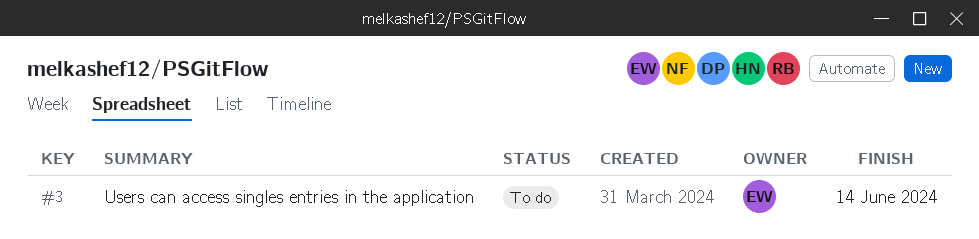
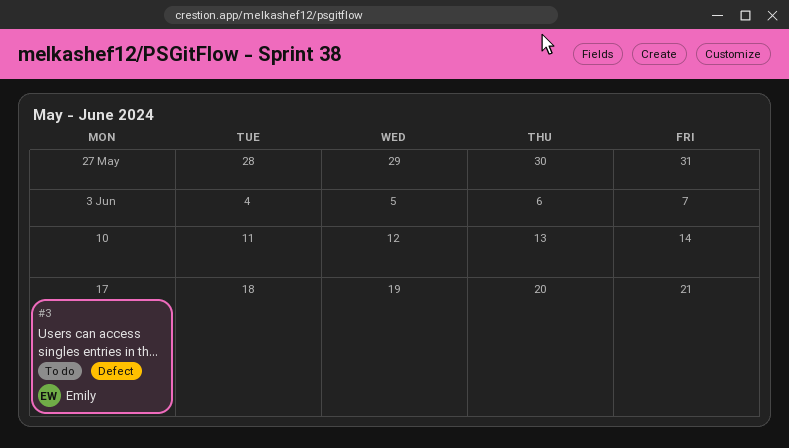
#3, due: Jun 14 -> Jun 17

